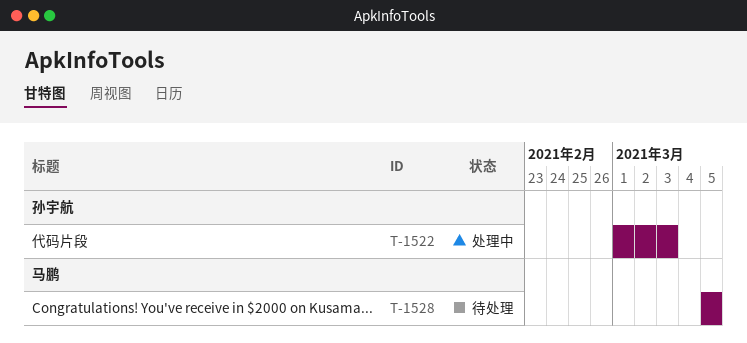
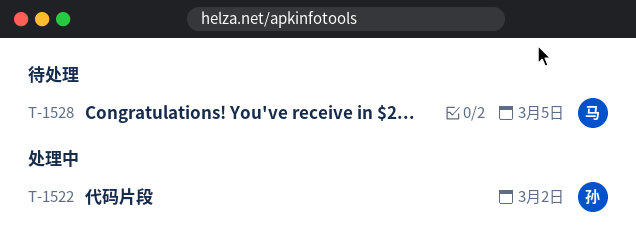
T-1522, due: Mar 3 -> Mar 2

